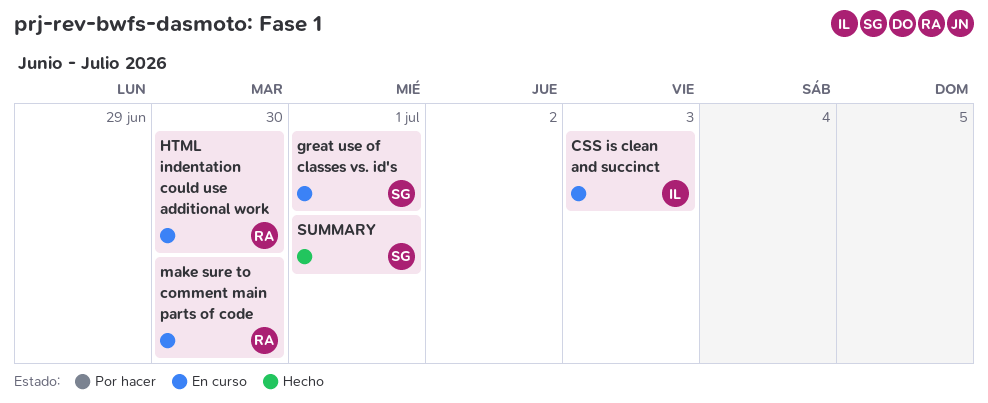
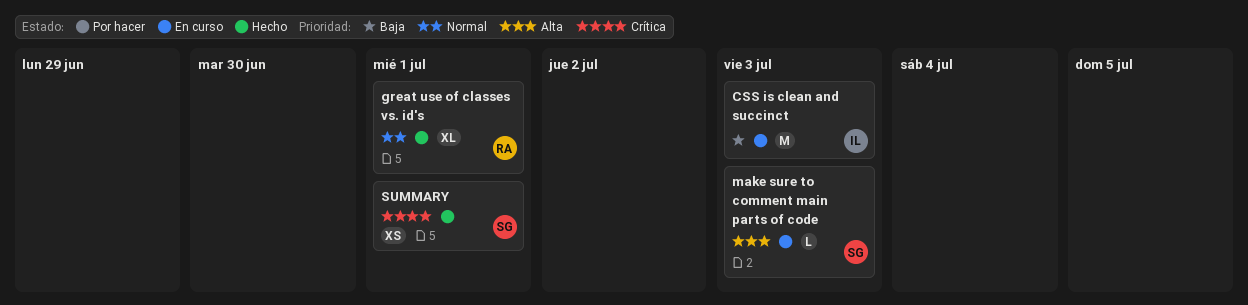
great use of classes vs. id's, status: En curso -> Hecho
great use of classes vs. id's, owner: SG -> RA
HTML indentation could use additional work: present -> none
make sure to comment main parts of code, owner: RA -> SG
make sure to comment main parts of code, due: Jun 30 -> Jul 3

